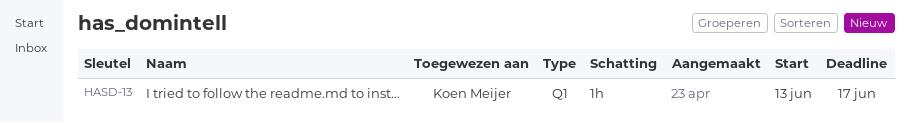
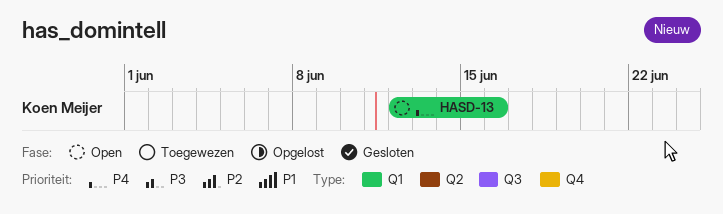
HASD-13, start: Jun 13 -> Jun 12
HASD-13, due: Jun 17 -> Jun 16

